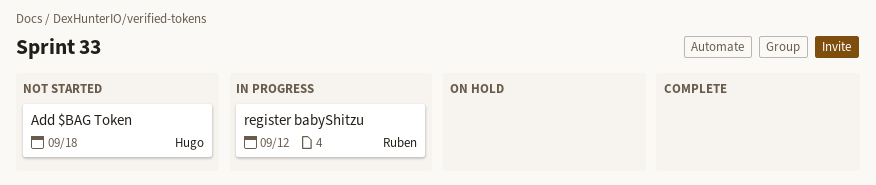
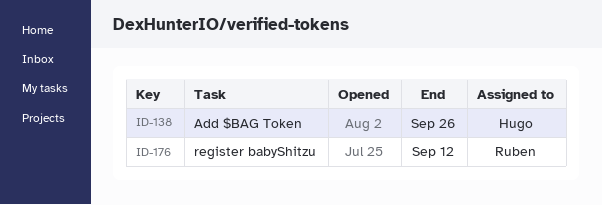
Add $BAG Token, due: Sep 18 -> Sep 26

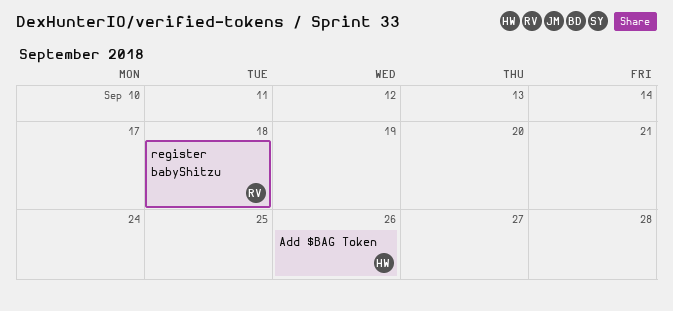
register babyShitzu, due: Sep 12 -> Sep 18

